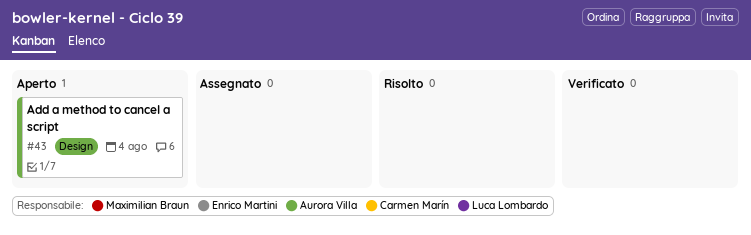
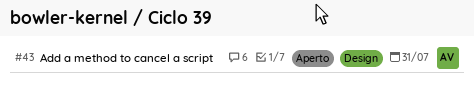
#43, due: Aug 4 -> Jul 31

